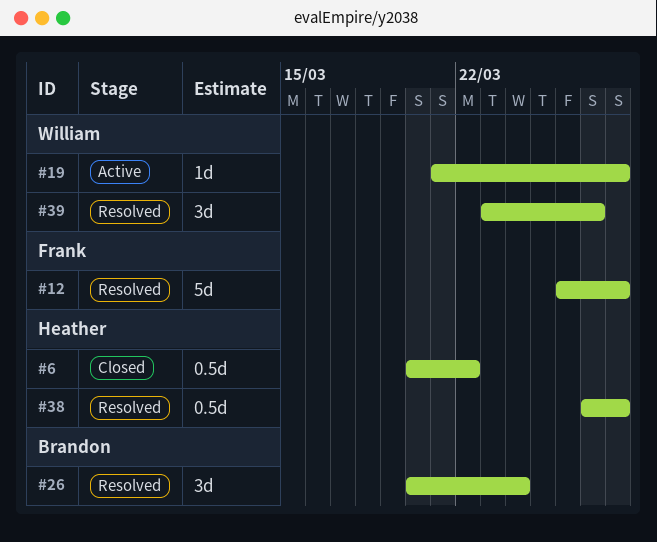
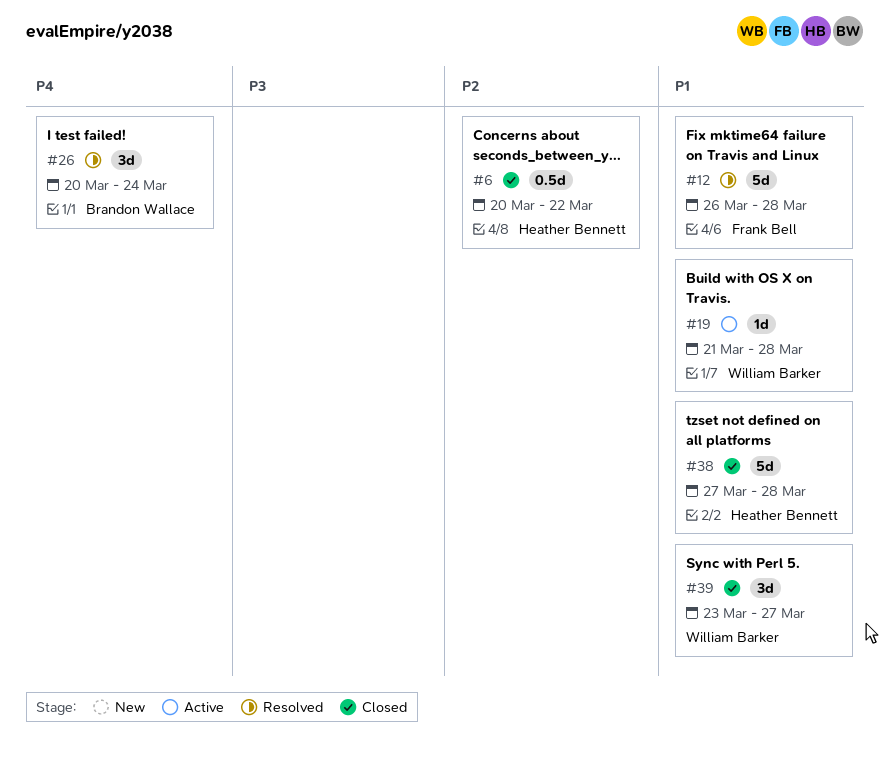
#38, status: Resolved -> Closed
#38, estimate: 0.5d -> 5d
#39, status: Resolved -> Closed

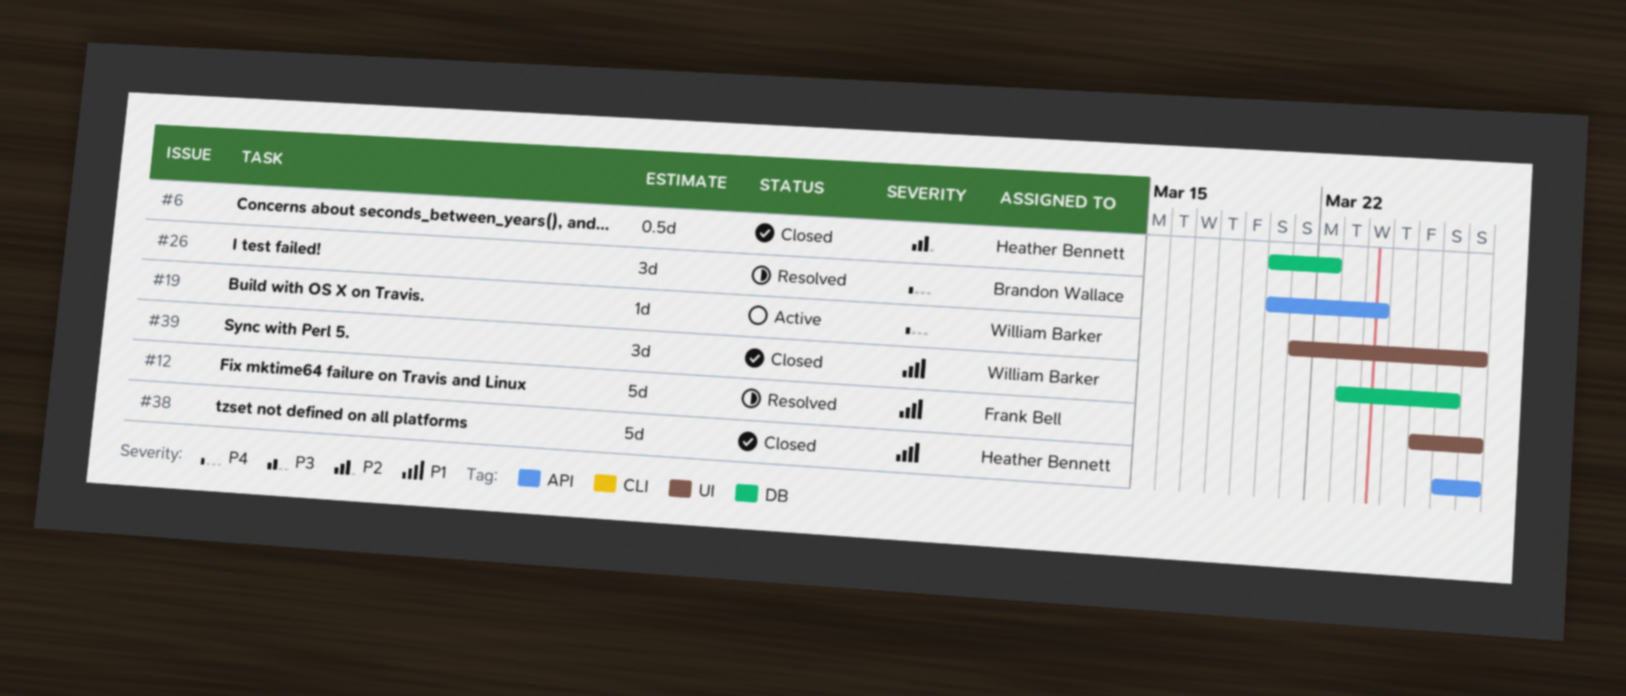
#19, priority: P1 -> P4

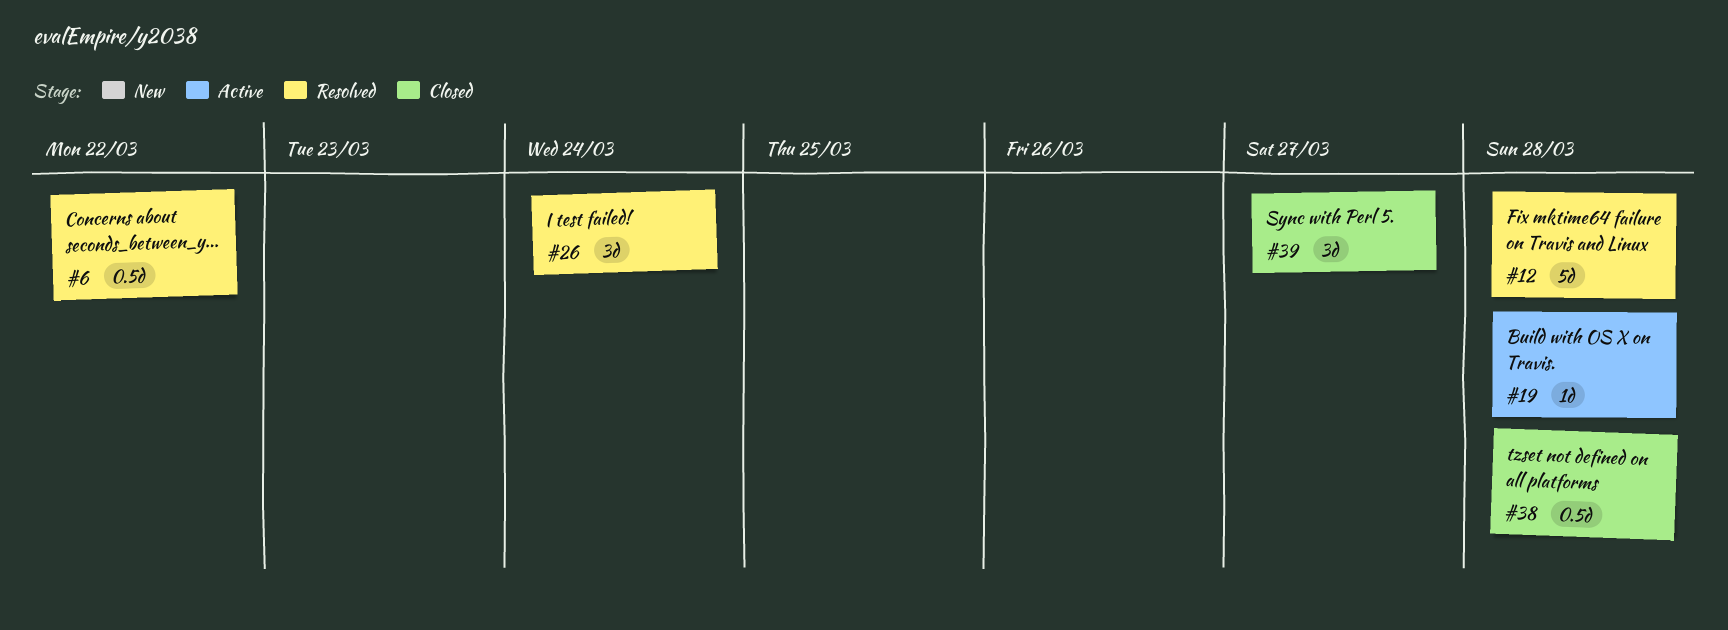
#6, status: Closed -> Resolved
#38, estimate: 5d -> 0.5d

